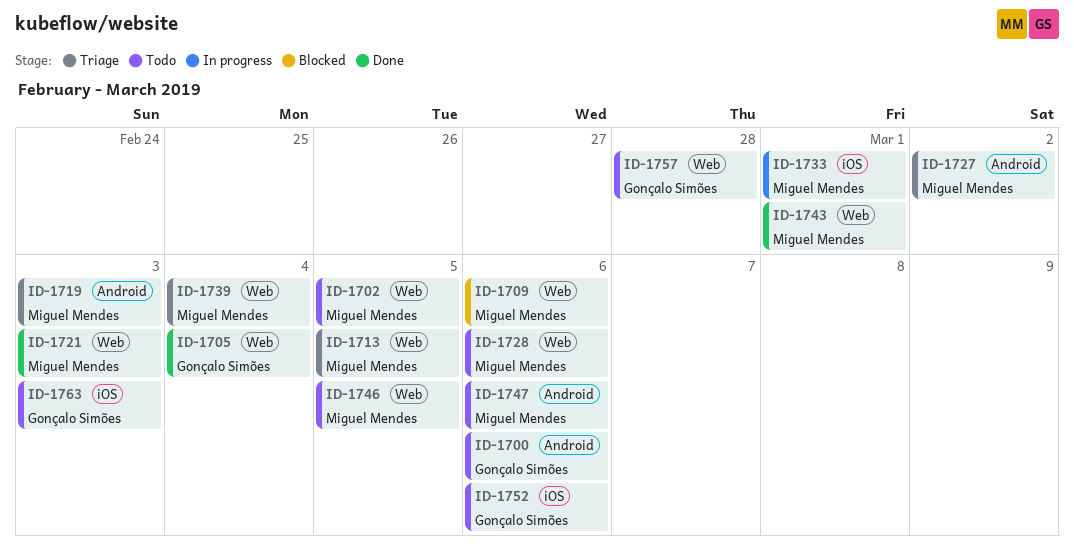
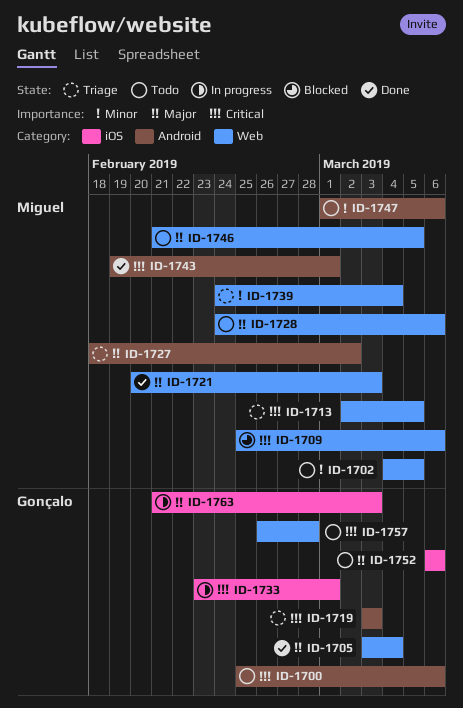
ID-1719, owner: Miguel Mendes -> Gonçalo Simões
ID-1733, owner: Miguel Mendes -> Gonçalo Simões
ID-1743, label: Web -> Android
ID-1763, status: Todo -> In progress

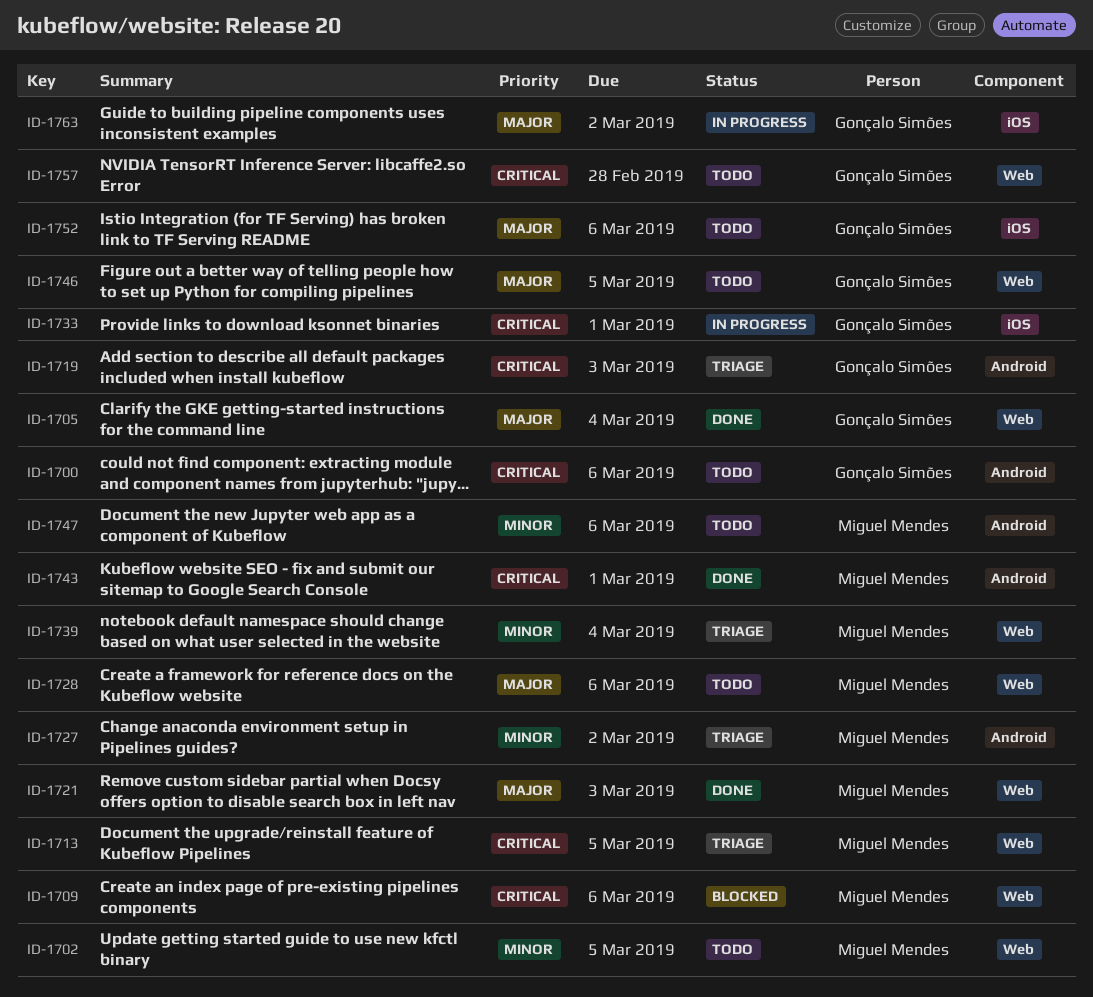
ID-1727, priority: Major -> Minor
ID-1746, owner: Miguel Mendes -> Gonçalo Simões
ID-1763, due: Mar 3 -> Mar 2

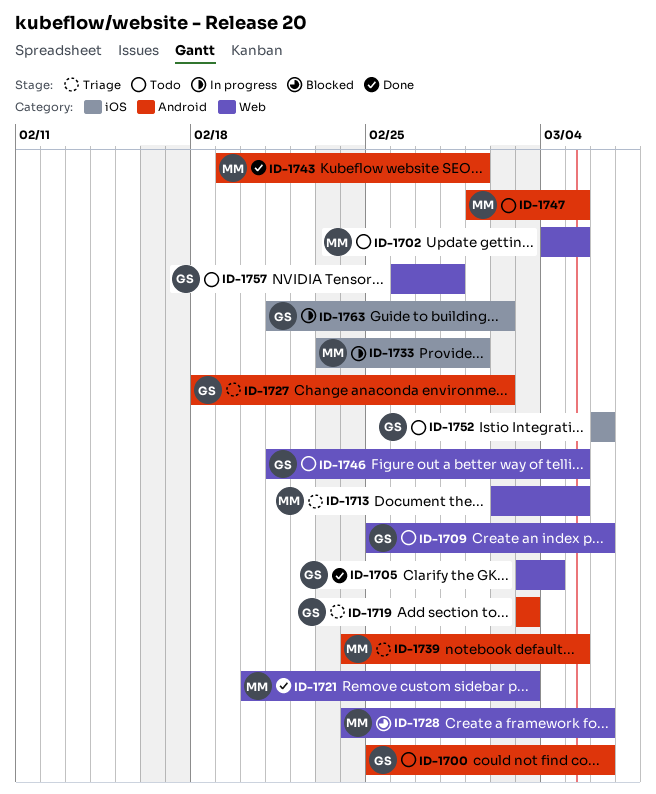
ID-1709, status: Blocked -> Todo
ID-1709, owner: Miguel Mendes -> Gonçalo Simões
ID-1727, owner: Miguel Mendes -> Gonçalo Simões
ID-1728, status: Todo -> Blocked
ID-1733, owner: Gonçalo Simões -> Miguel Mendes
ID-1739, label: Web -> Android
ID-1739, due: Mar 4 -> Mar 5
ID-1747, due: Mar 6 -> Mar 5

